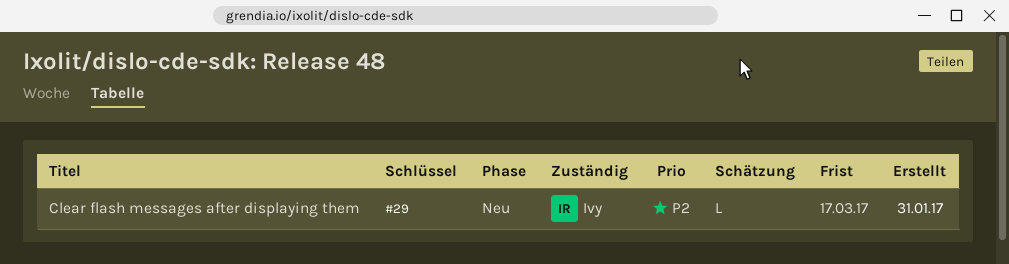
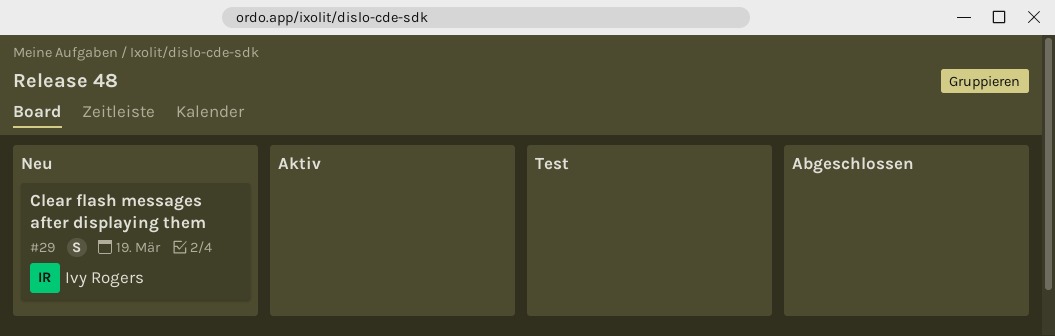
#29, estimate: L -> S
#29, due: Mar 17 -> Mar 19

